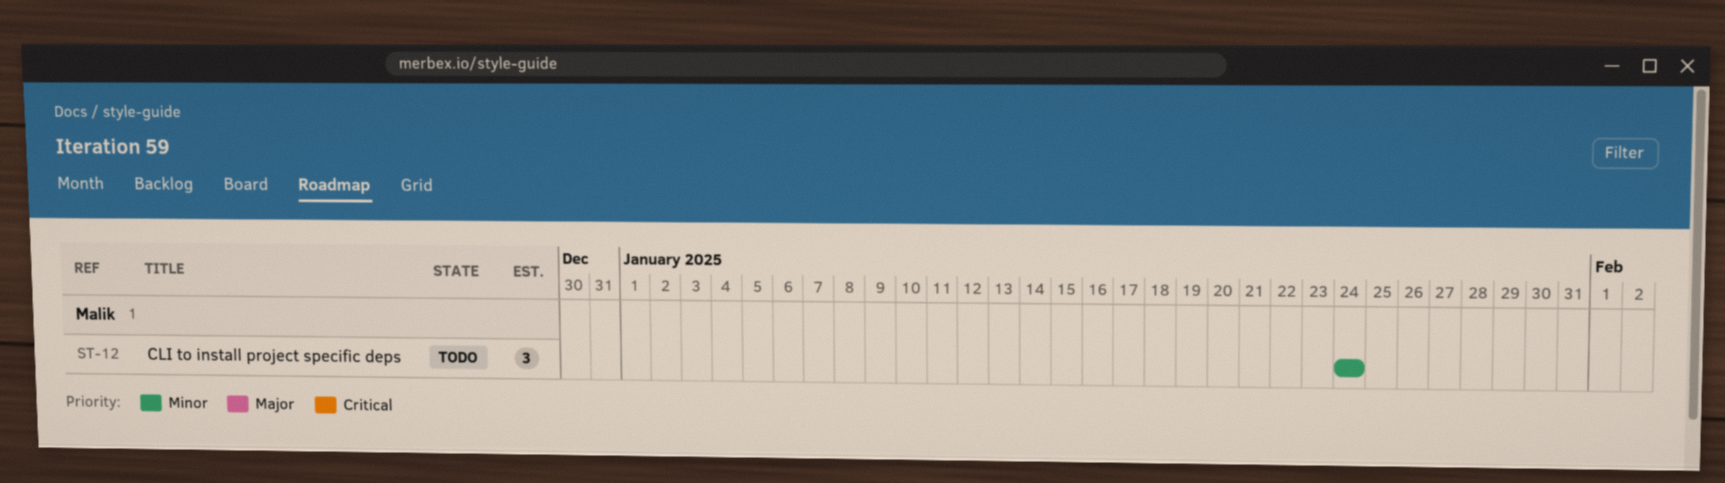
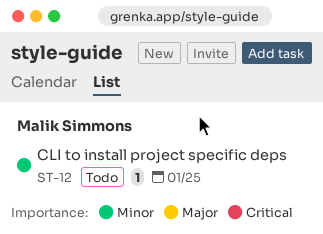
ST-12, estimate: 3 -> 1
ST-12, due: Jan 24 -> Jan 25

